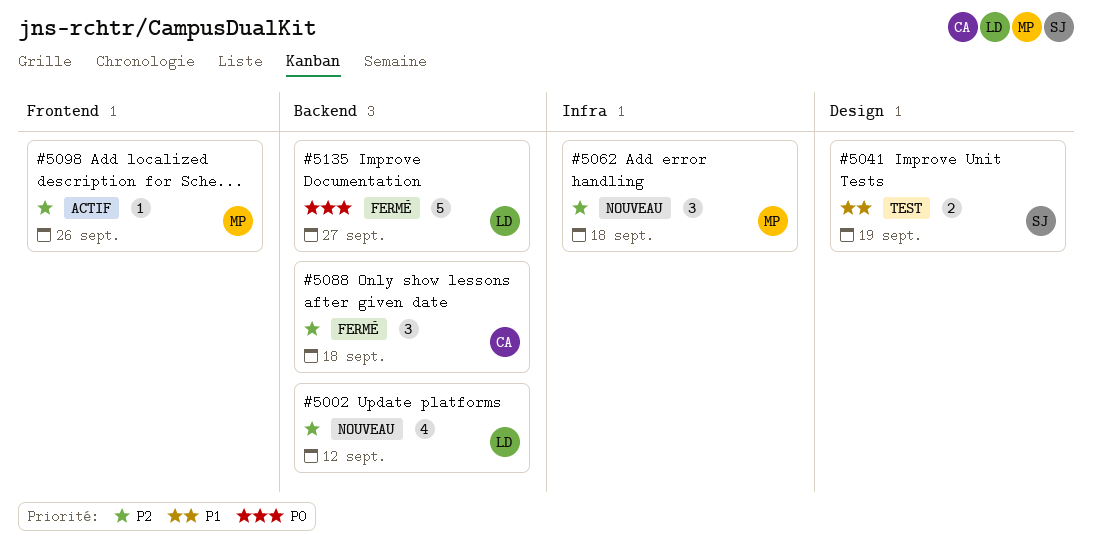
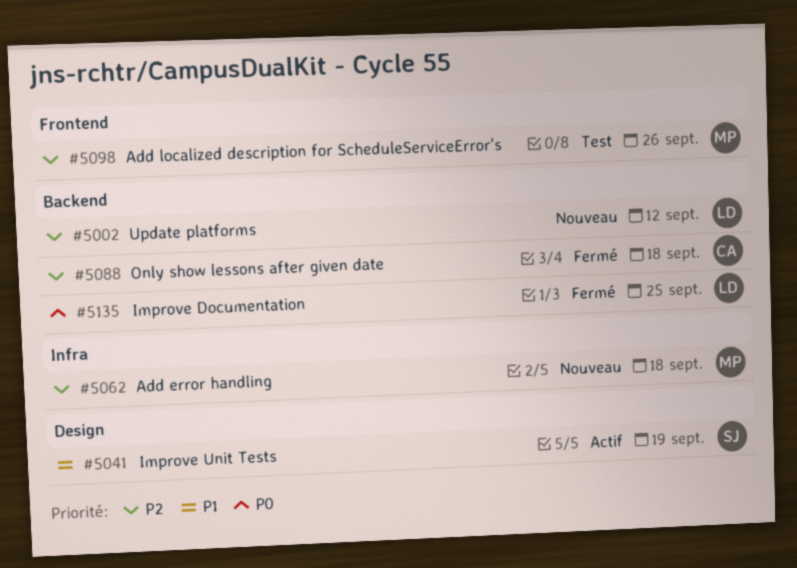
#5041, status: Test -> Actif
#5098, status: Actif -> Test
#5135, due: Sep 27 -> Sep 25

